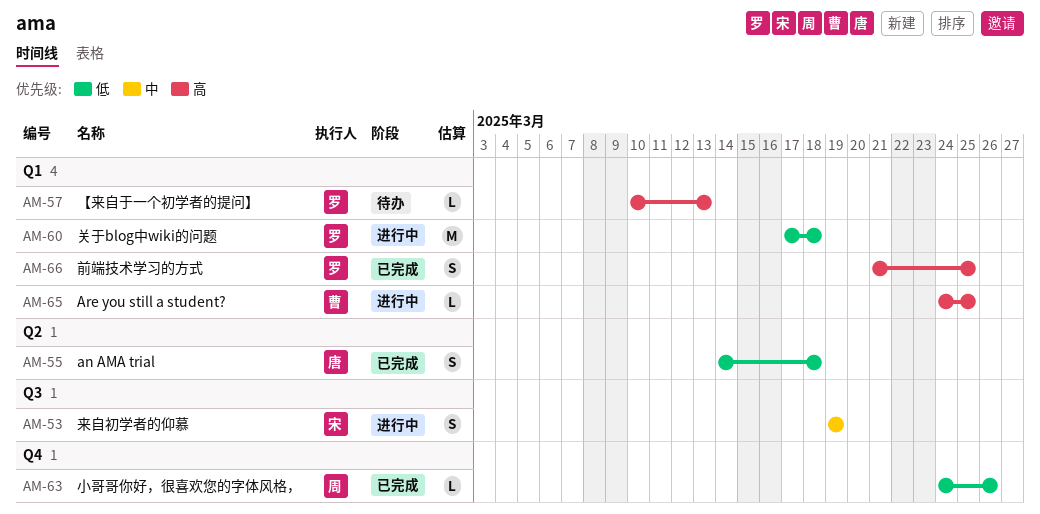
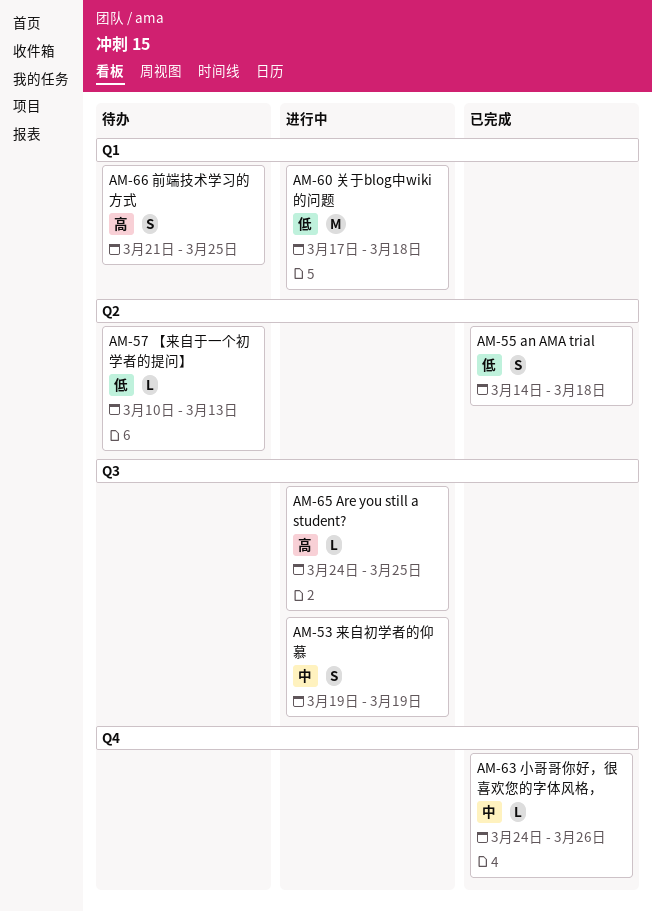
AM-57, priority: 高 -> 低
AM-57, label: Q1 -> Q2
AM-63, priority: 低 -> 中
AM-65, label: Q1 -> Q3
AM-66, status: 已完成 -> 待办

